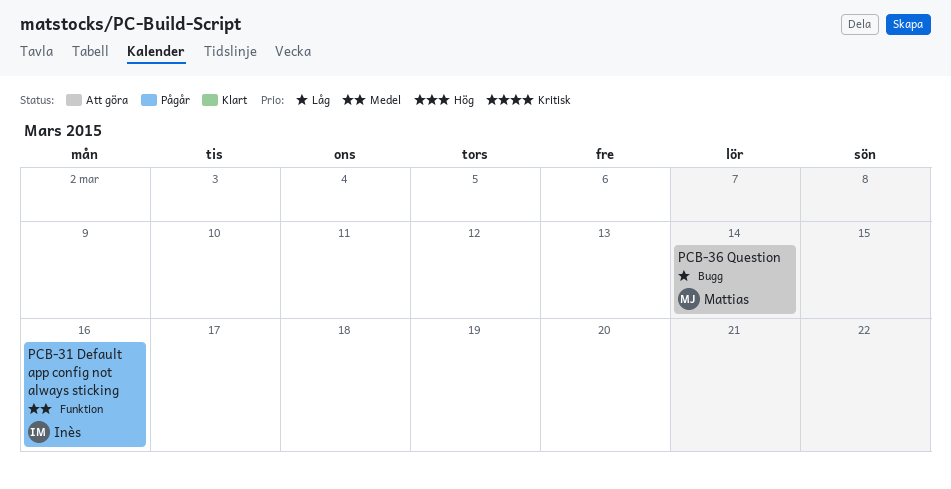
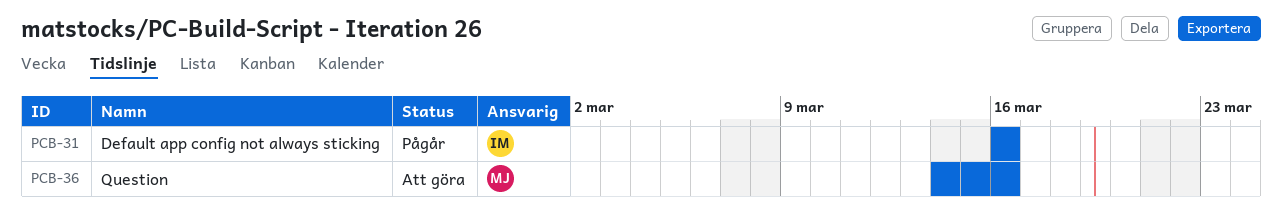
PCB-36, due: Mar 14 -> Mar 16

